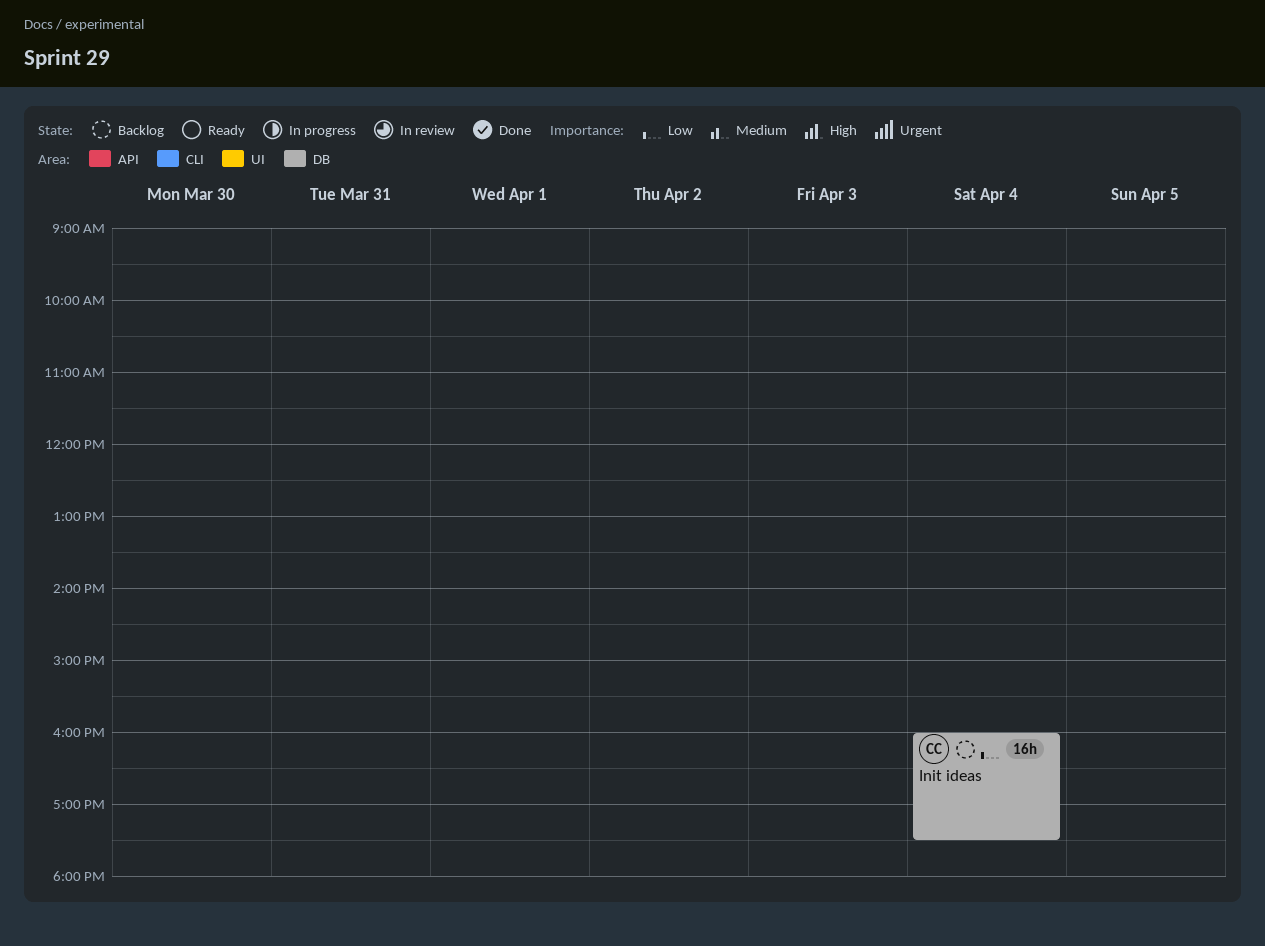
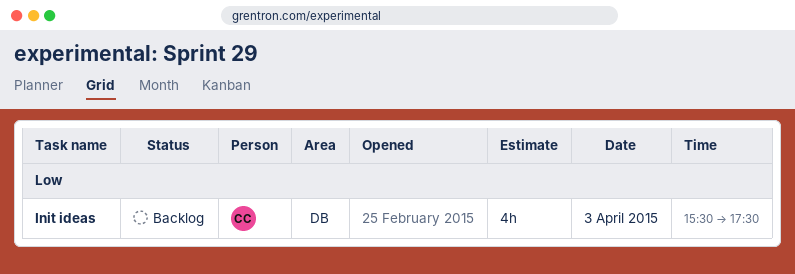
Init ideas, estimate: 16h -> 4h
Init ideas, day: Apr 4 -> Apr 3
Init ideas, begins: 16:00 -> 15:30

